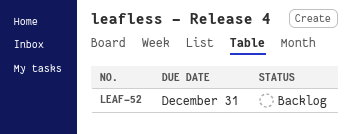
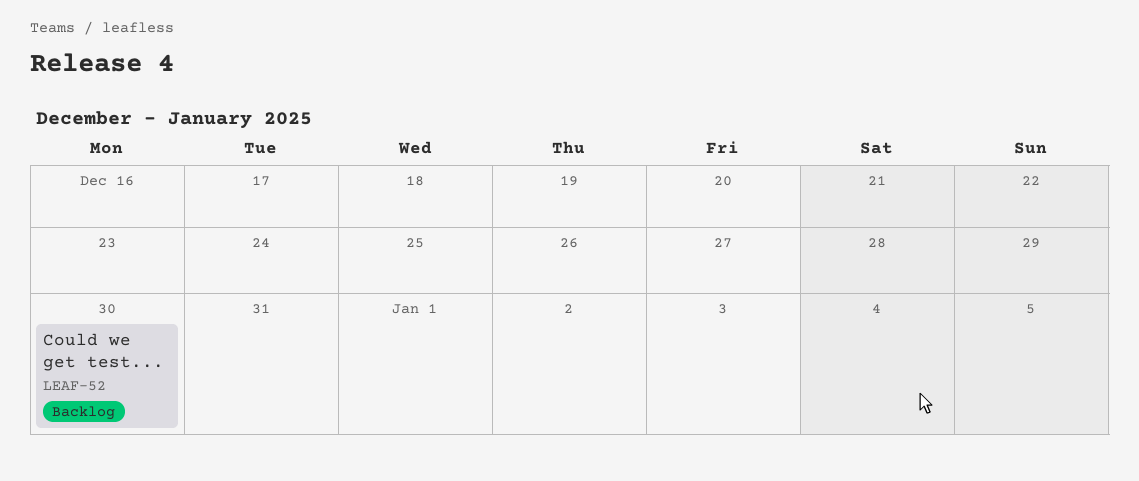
LEAF-52, due: Dec 31 -> Dec 30

